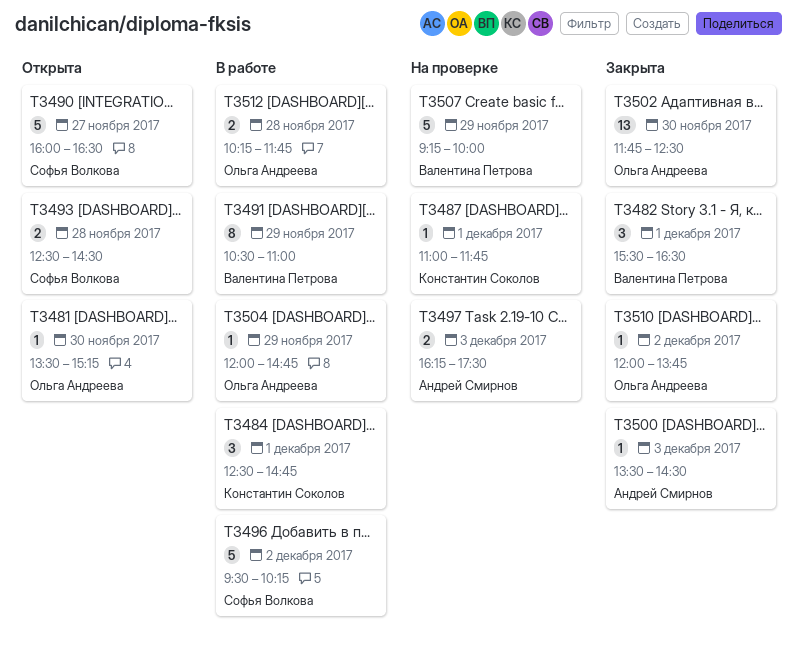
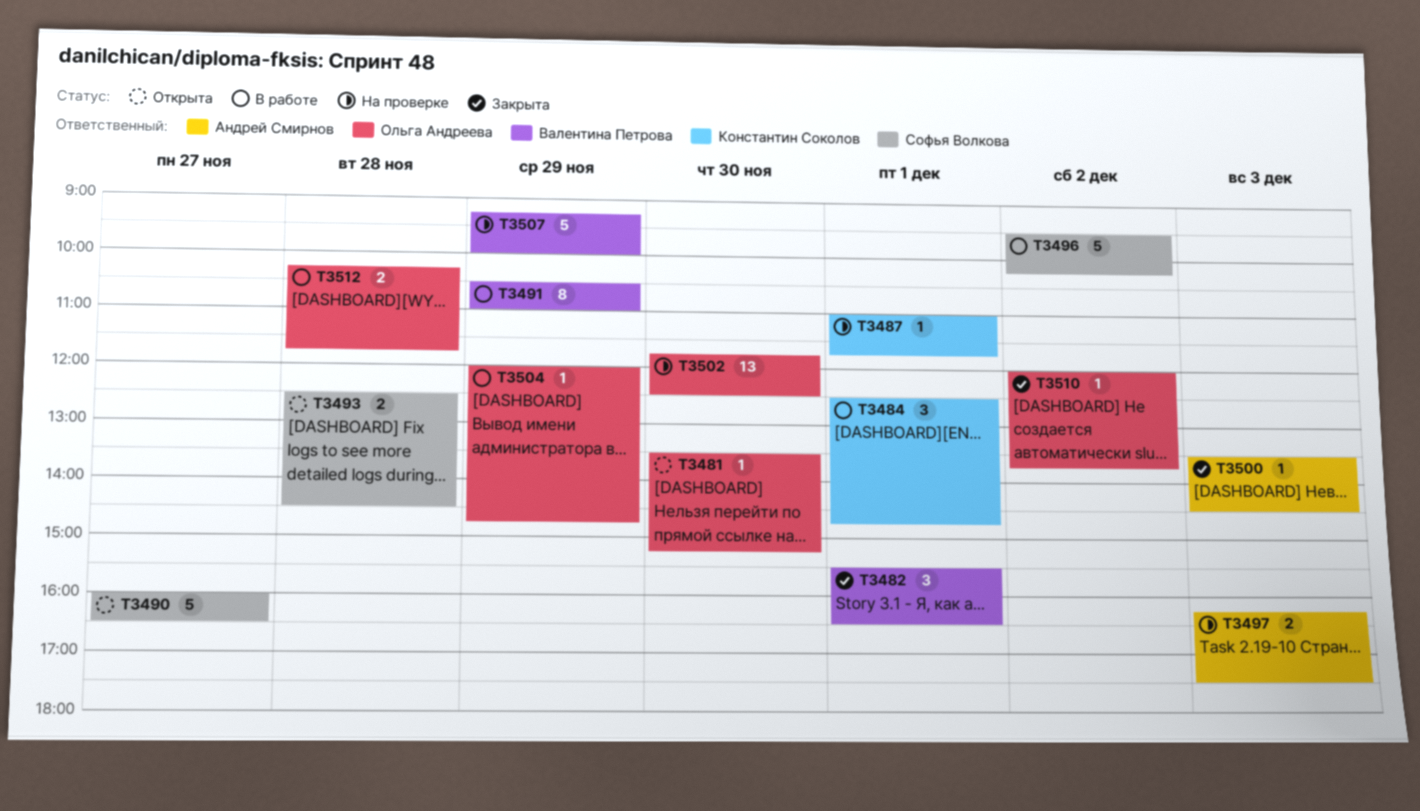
T3502, status: Закрыта -> На проверке

